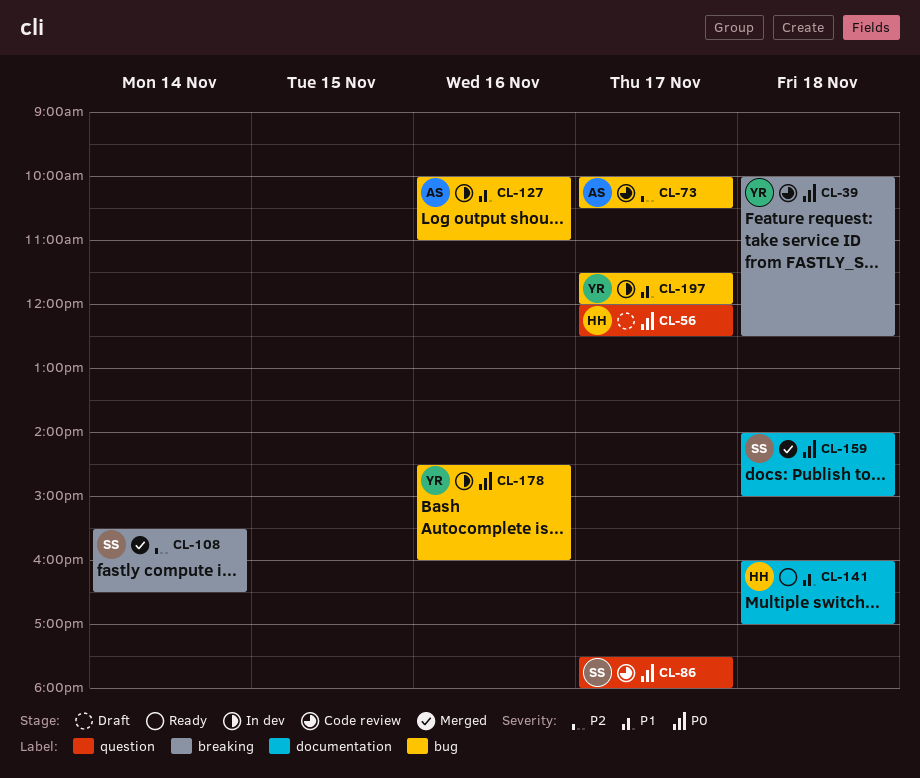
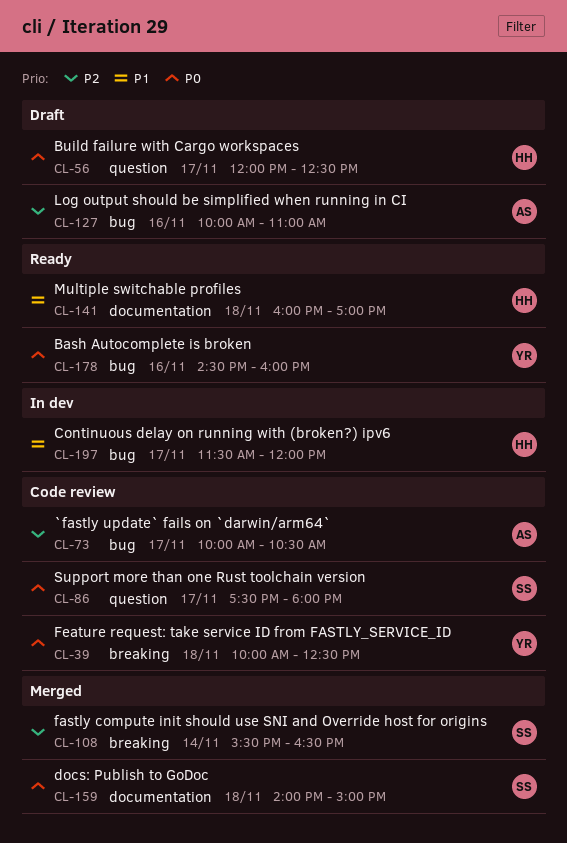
CL-127, status: In dev -> Draft
CL-127, priority: P1 -> P2
CL-178, status: In dev -> Ready
CL-197, owner: YR -> HH

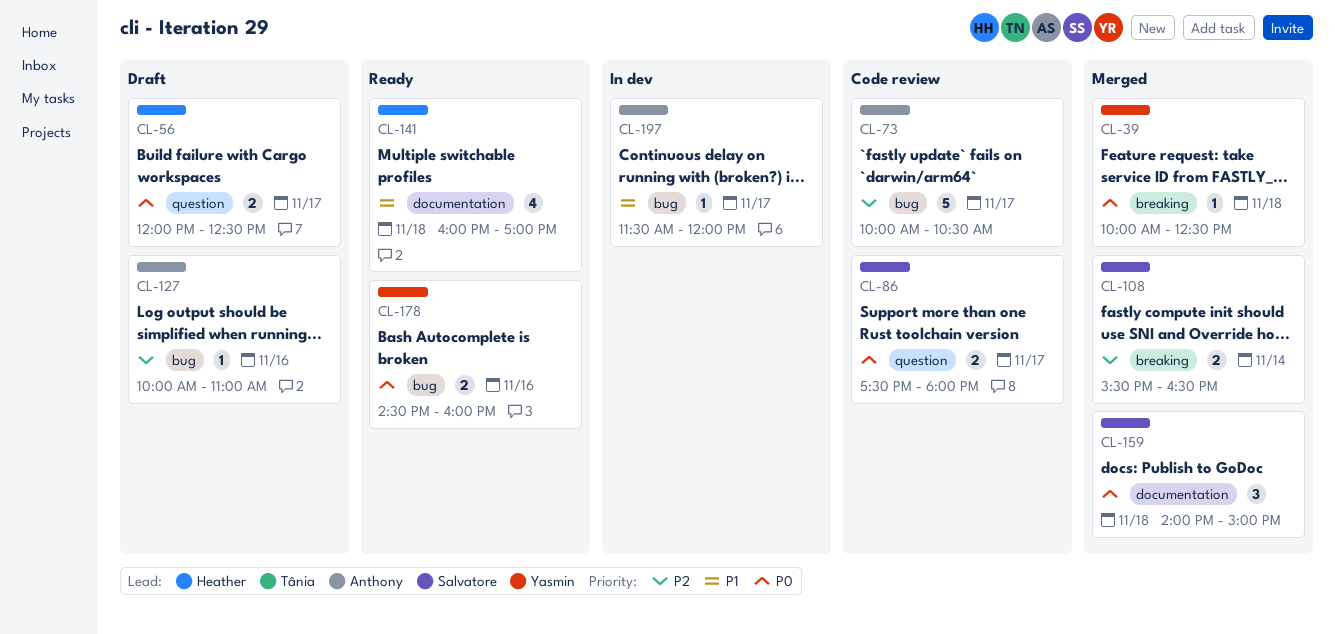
CL-39, status: Code review -> Merged
CL-197, owner: Heather -> Anthony

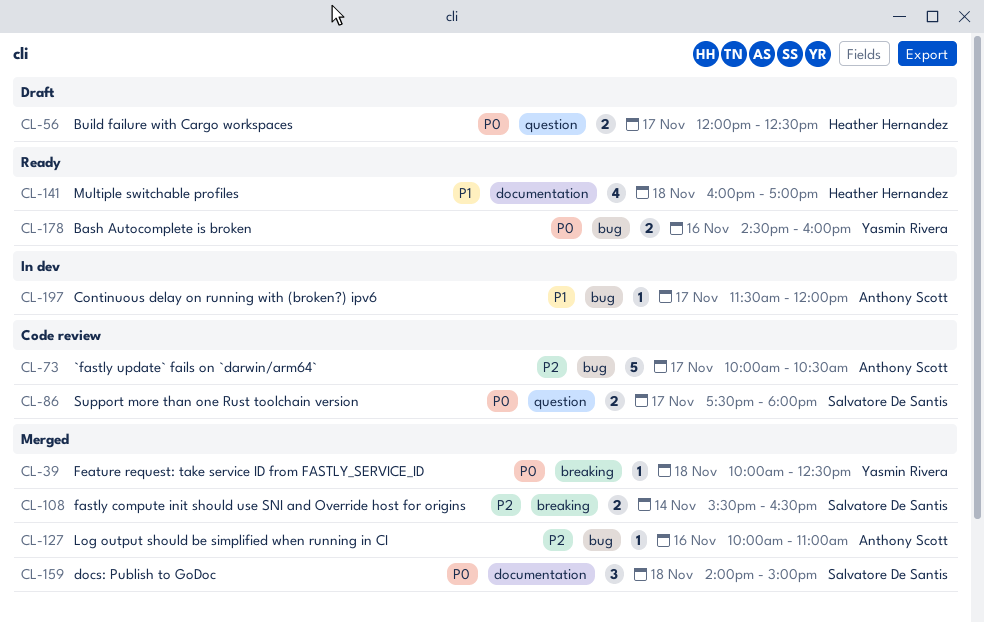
CL-127, status: Draft -> Merged

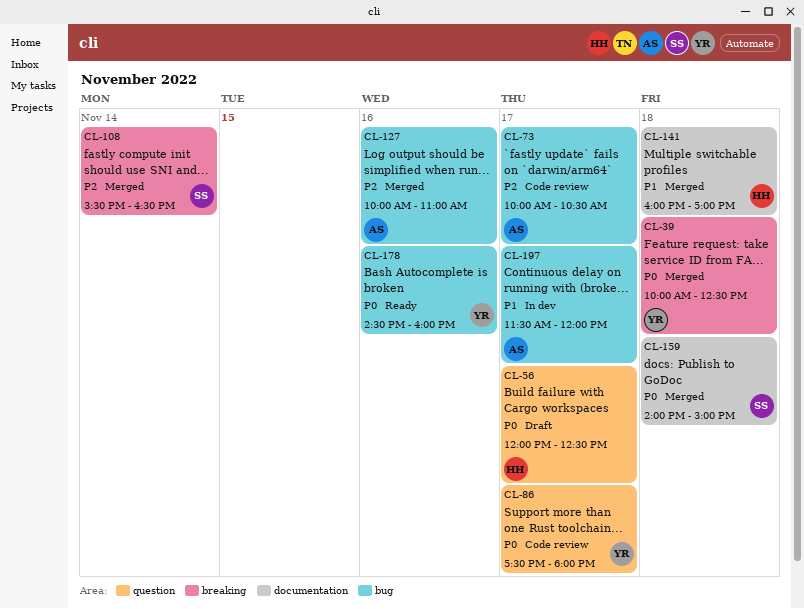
CL-86, owner: Salvatore De Santis -> Yasmin Rivera
CL-141, status: Ready -> Merged

